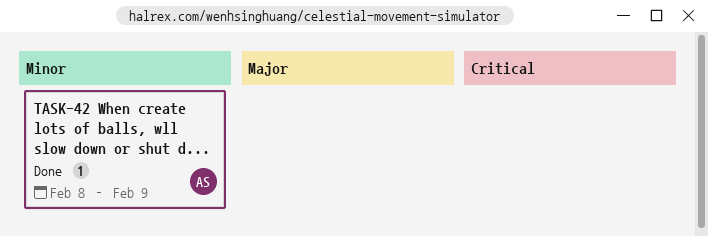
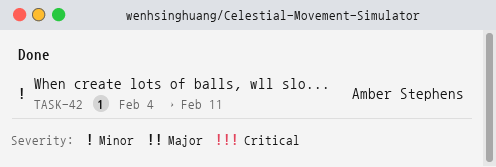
TASK-42, start: Feb 8 -> Feb 4
TASK-42, due: Feb 9 -> Feb 11

